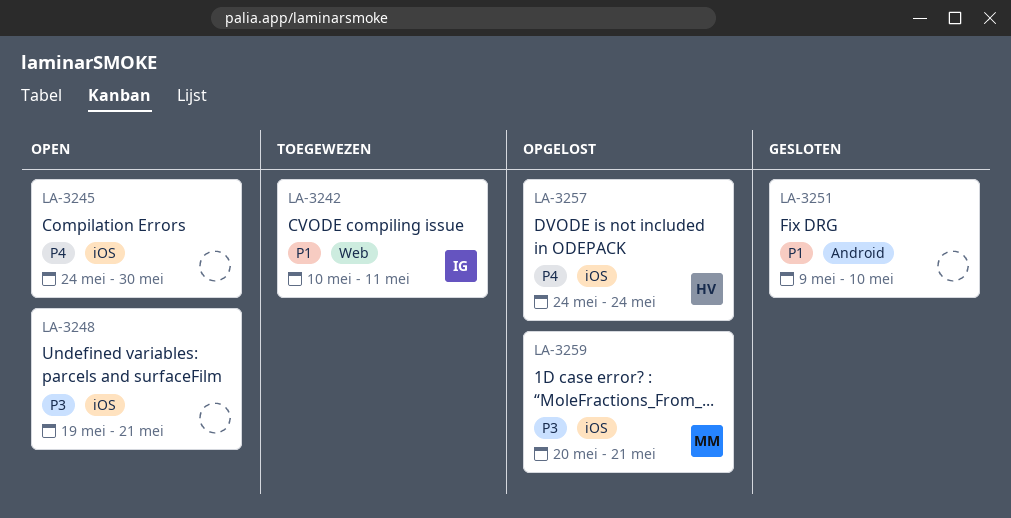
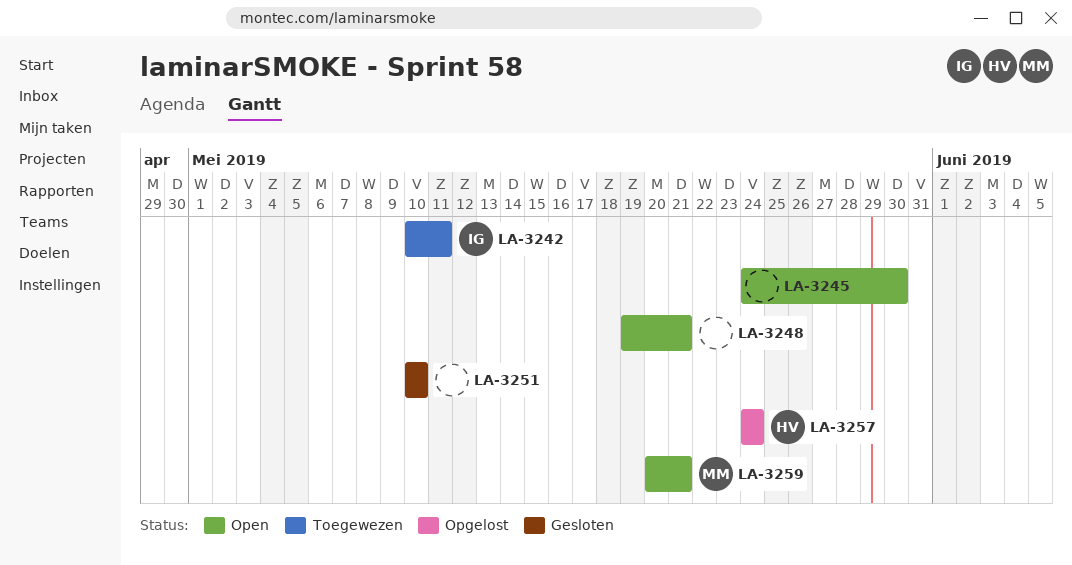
LA-3251, start: May 9 -> May 10
LA-3259, status: Opgelost -> Open

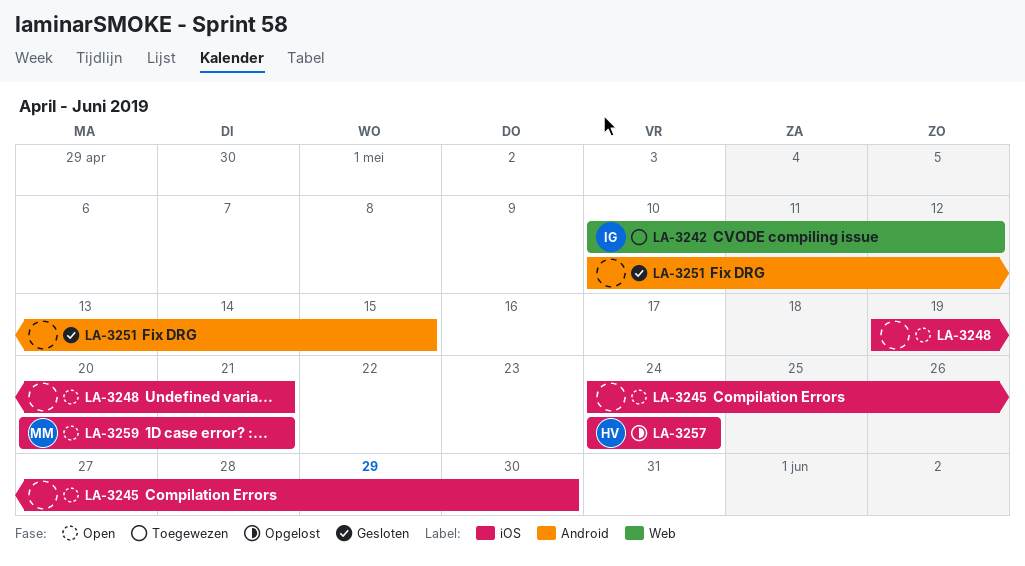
LA-3242, due: May 11 -> May 12
LA-3251, due: May 10 -> May 15

